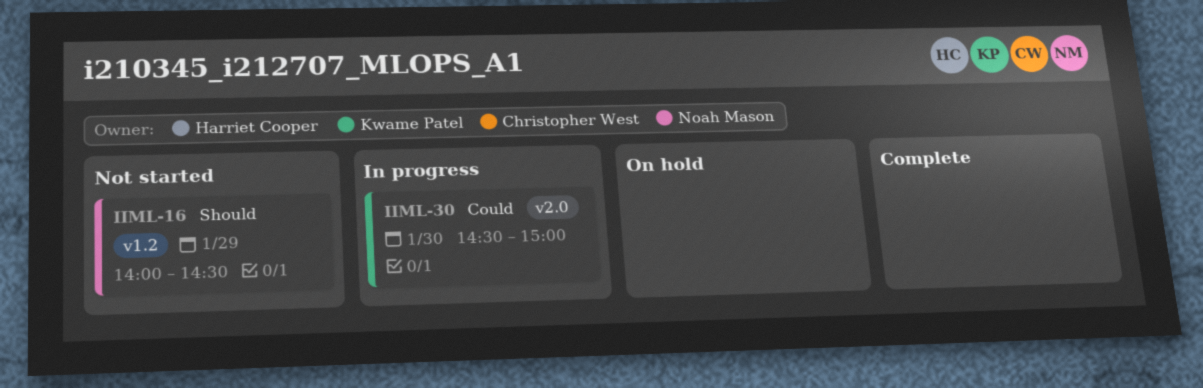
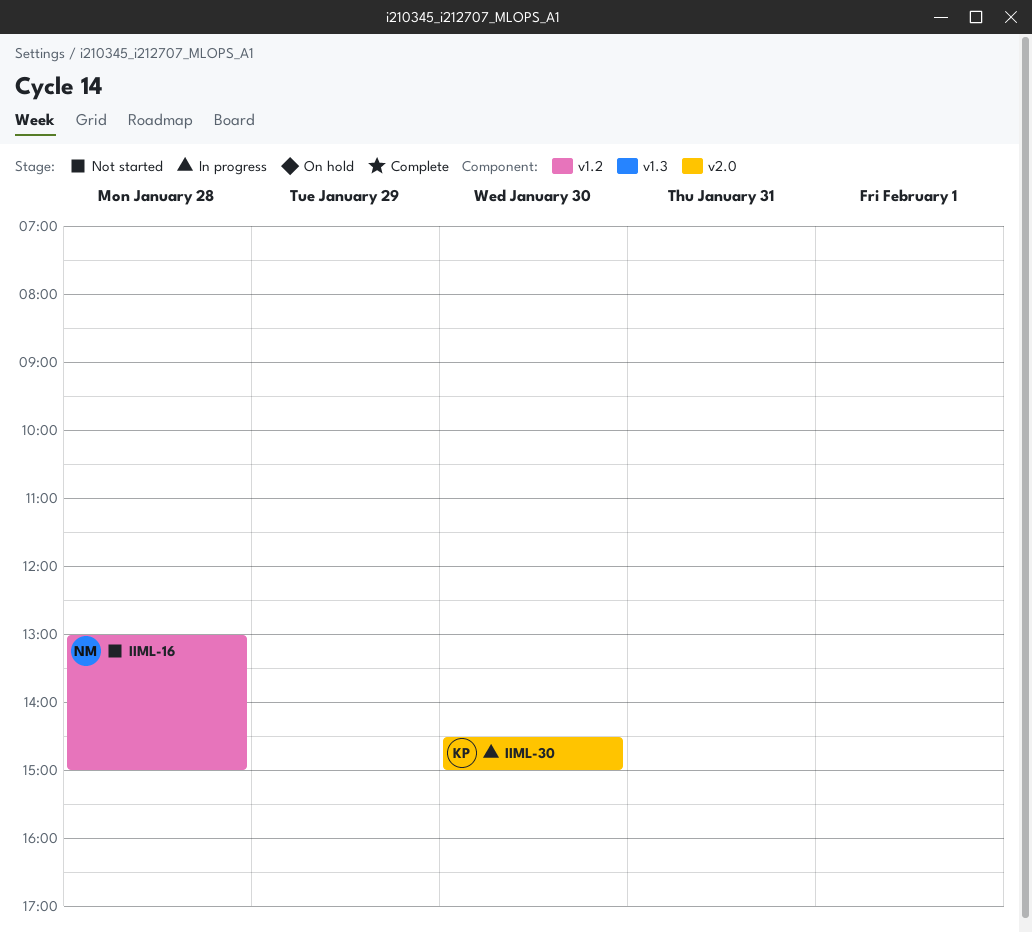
IIML-16, day: Jan 29 -> Jan 28
IIML-16, begins: 14:00 -> 13:00
IIML-16, ends: 14:30 -> 15:00

